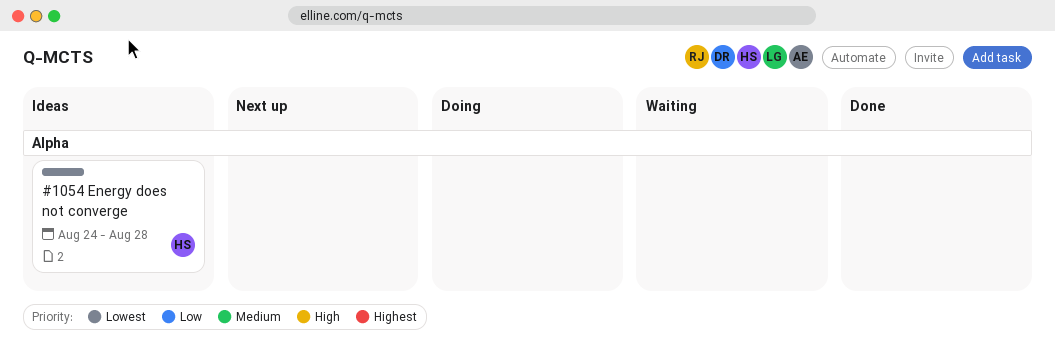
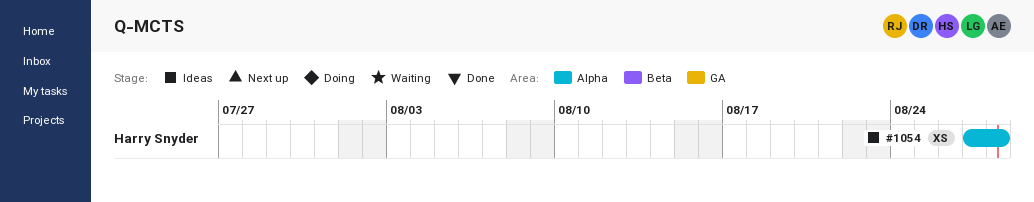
#1054, start: Aug 24 -> Aug 27

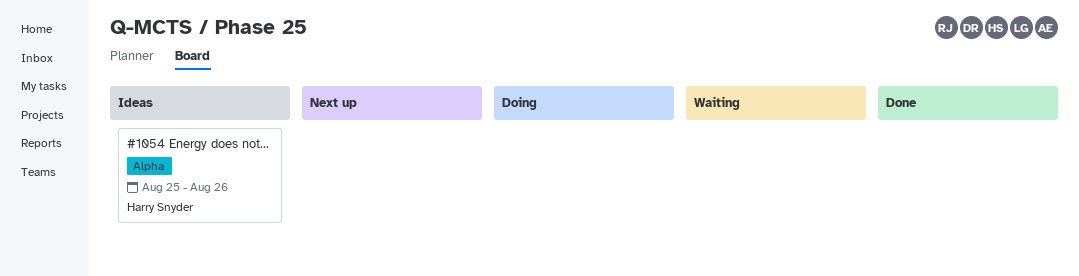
#1054, start: Aug 27 -> Aug 25
#1054, due: Aug 28 -> Aug 26

